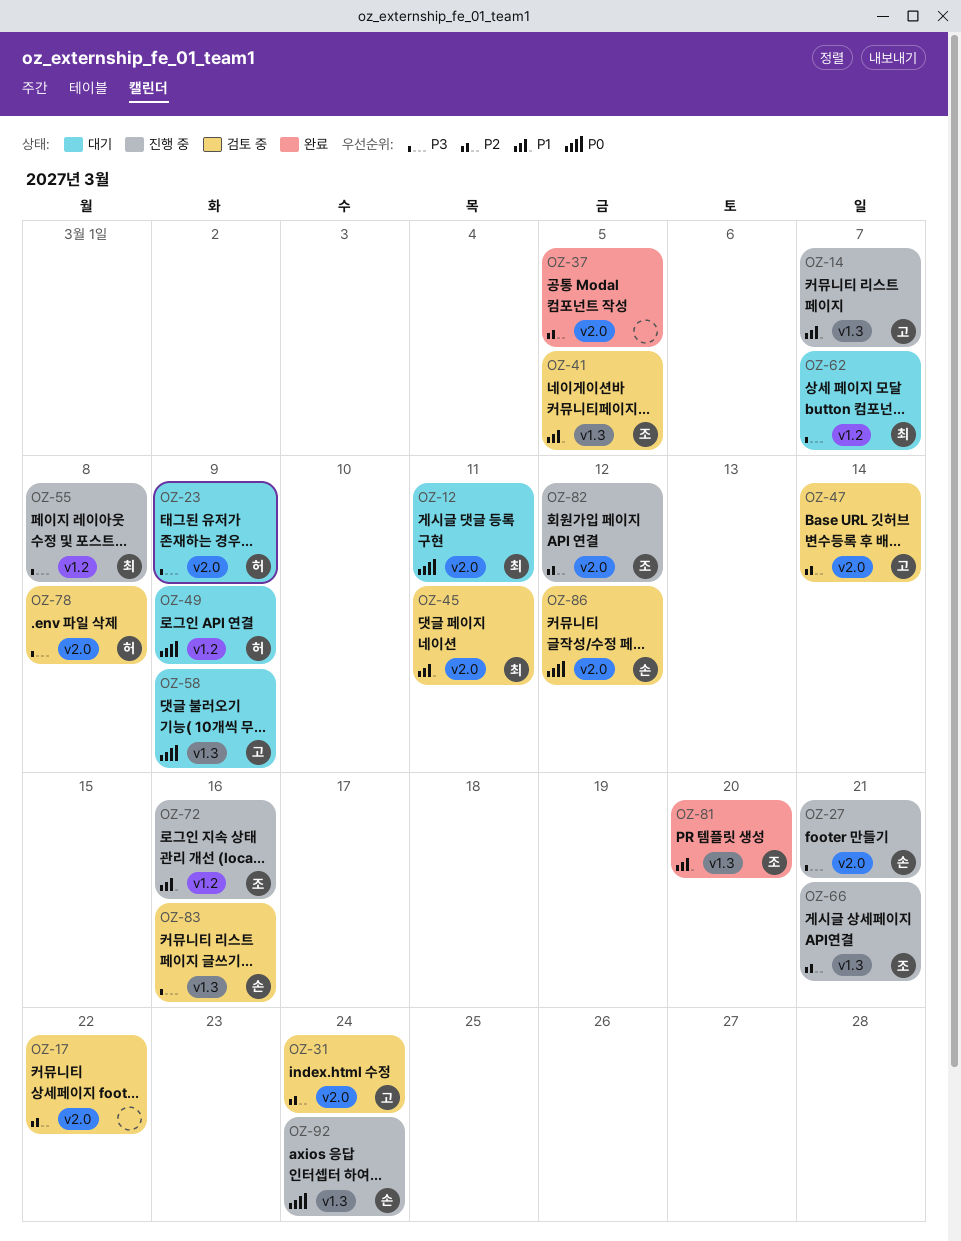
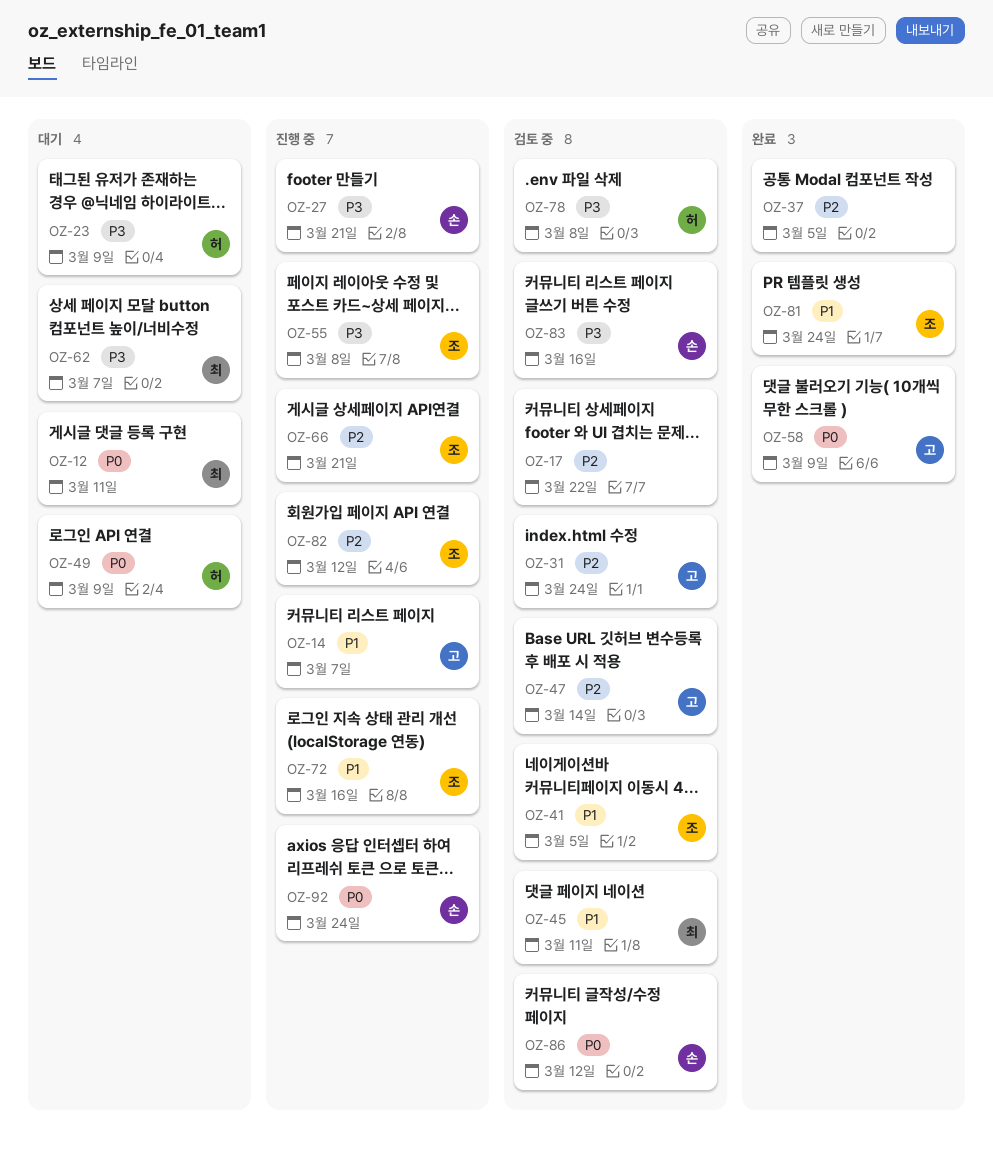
OZ-55, owner: 최 -> 조
OZ-58, status: 대기 -> 완료
OZ-81, due: Mar 20 -> Mar 24

